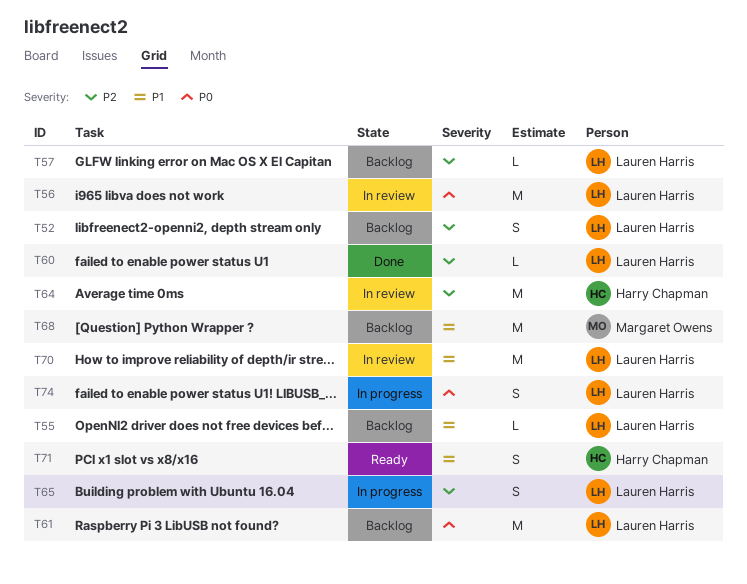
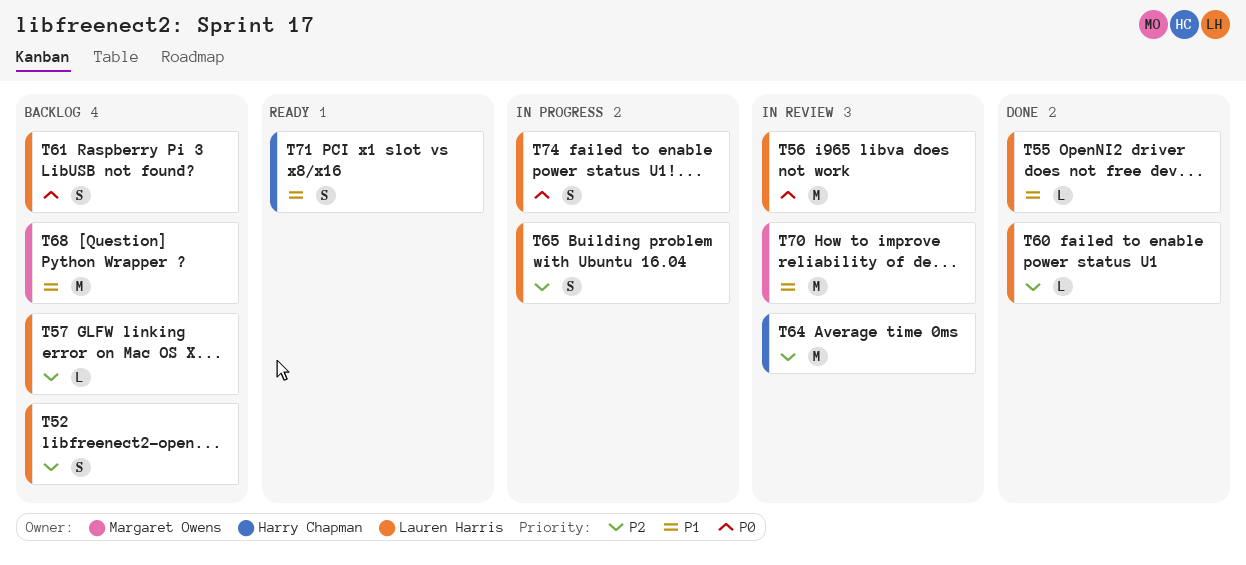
T55, status: Backlog -> Done
T61, estimate: M -> S
T70, owner: Lauren Harris -> Margaret Owens

